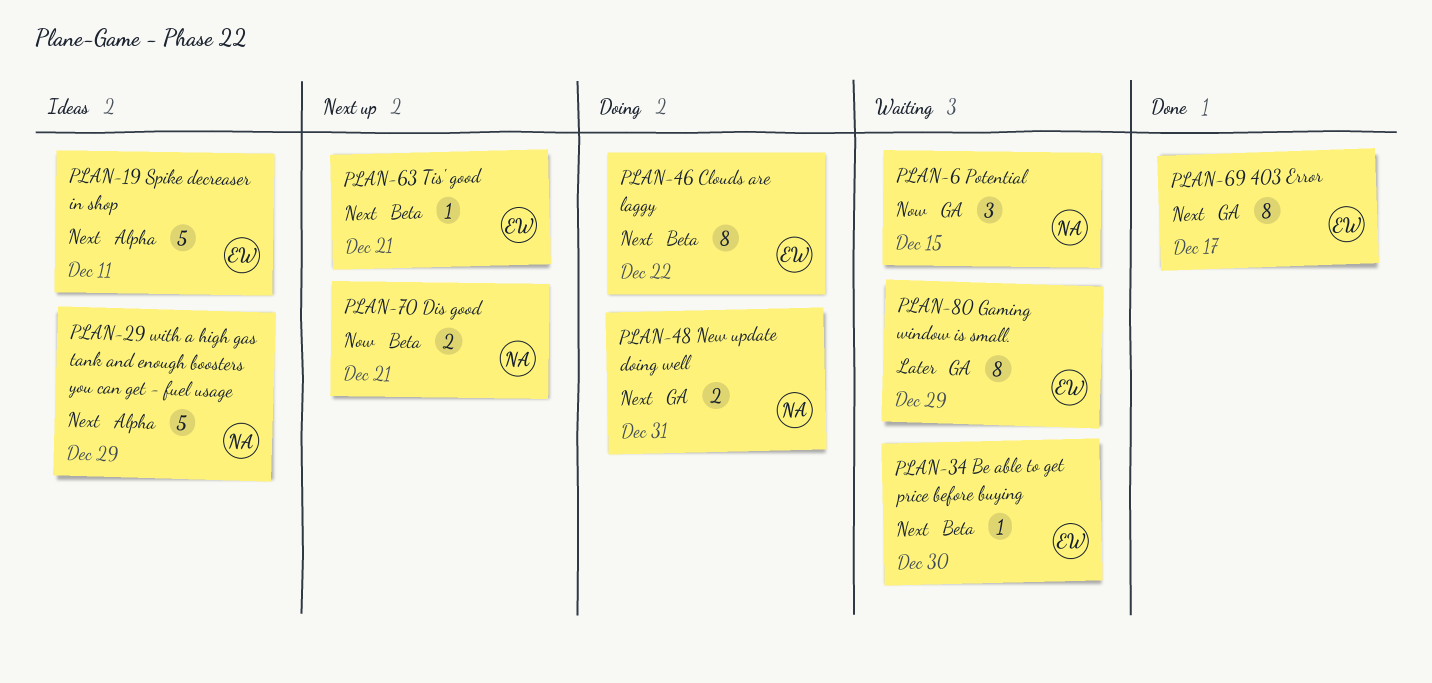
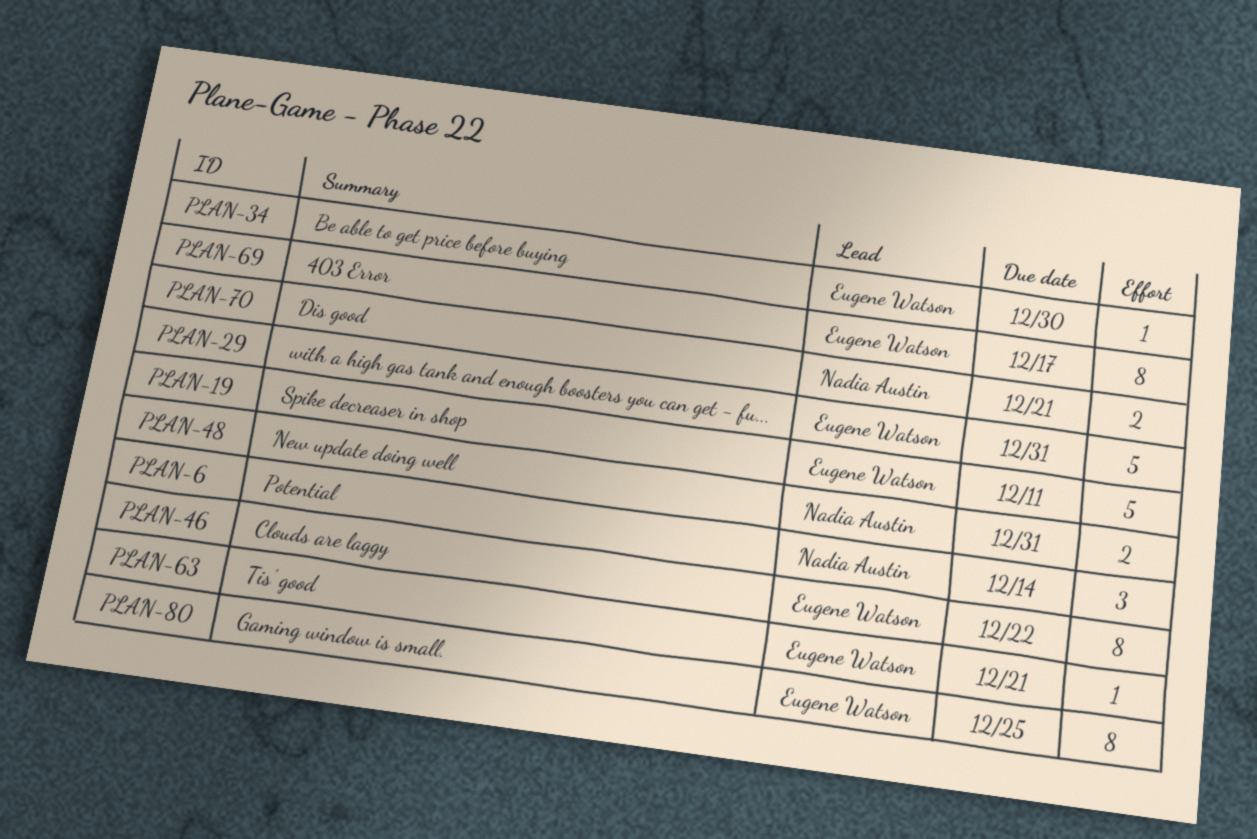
PLAN-6, due: Dec 15 -> Dec 14
PLAN-29, owner: Nadia Austin -> Eugene Watson
PLAN-29, due: Dec 29 -> Dec 31
PLAN-80, due: Dec 29 -> Dec 25

